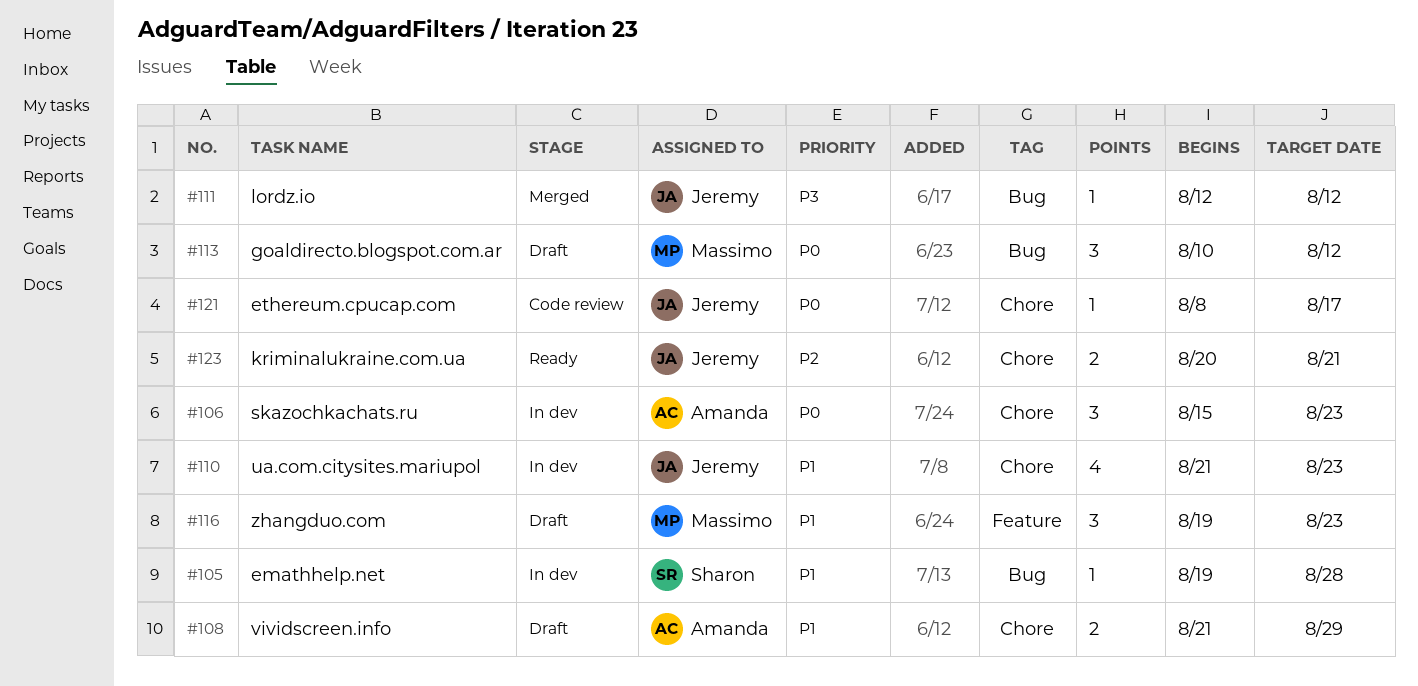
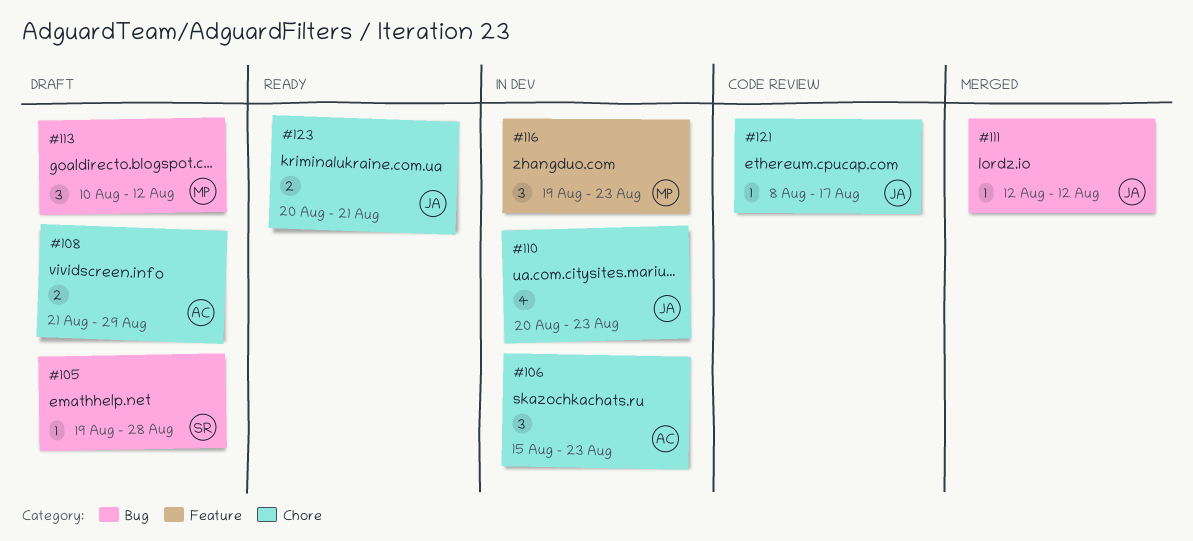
#105, status: In dev -> Draft
#110, start: Aug 21 -> Aug 20
#116, status: Draft -> In dev

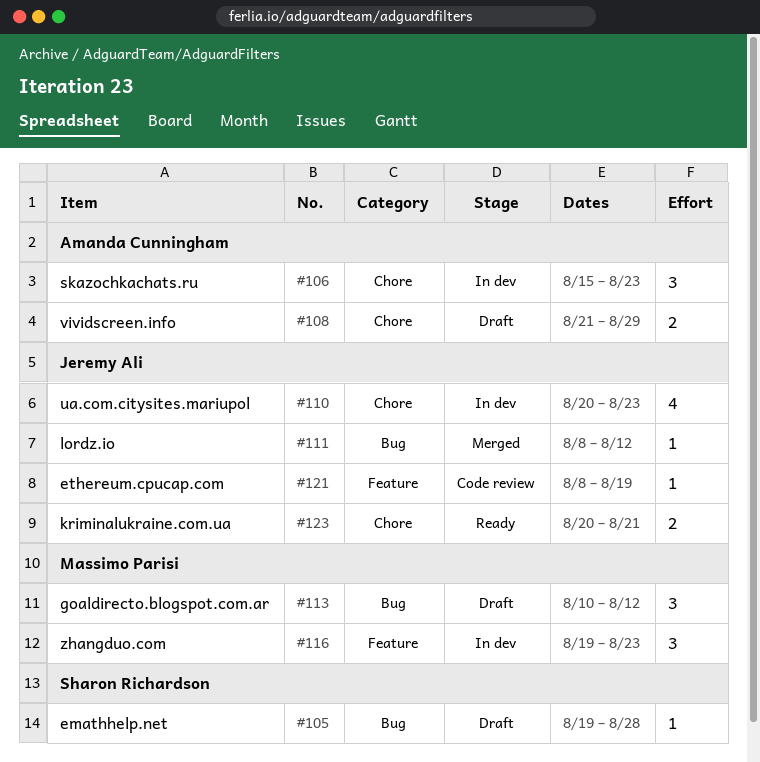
#111, start: Aug 12 -> Aug 8
#121, label: Chore -> Feature
#121, due: Aug 17 -> Aug 19

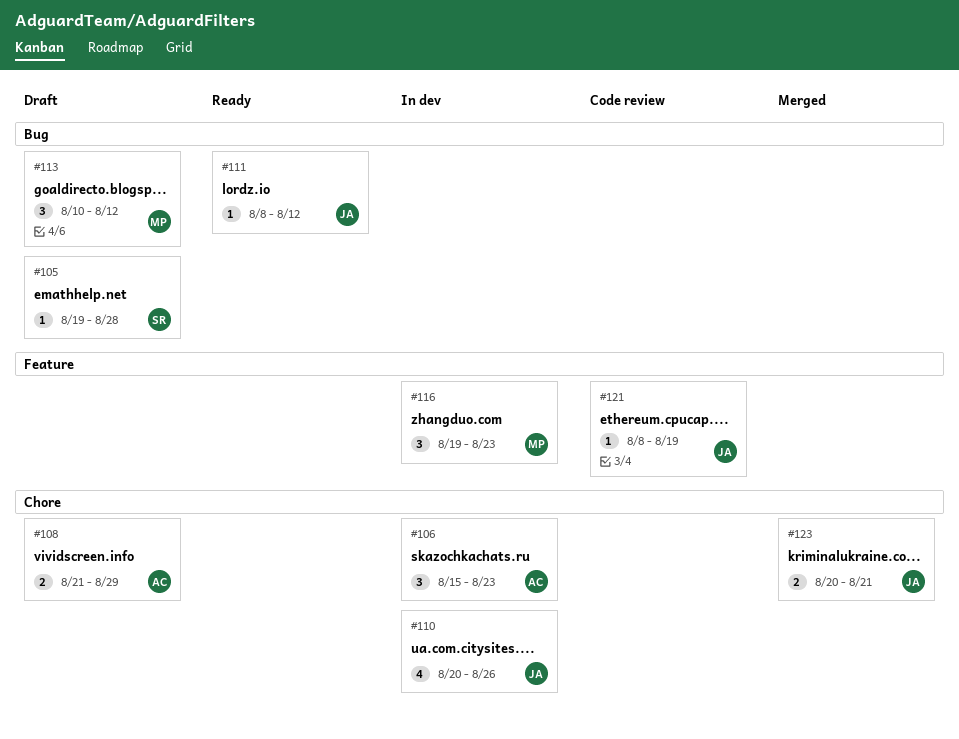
#110, due: Aug 23 -> Aug 26
#111, status: Merged -> Ready
#123, status: Ready -> Merged

